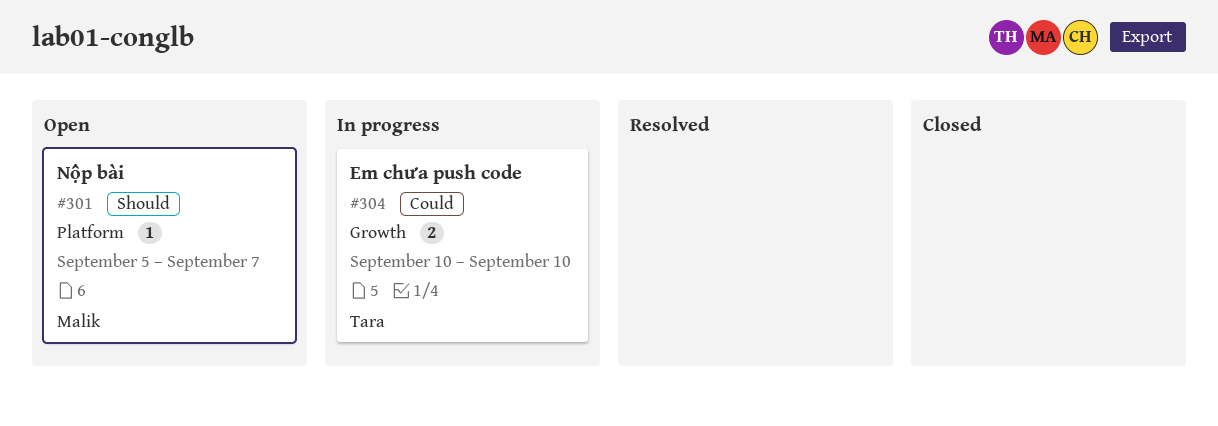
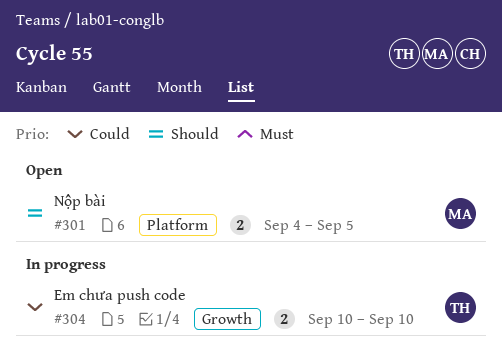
#301, estimate: 1 -> 2
#301, start: Sep 5 -> Sep 4
#301, due: Sep 7 -> Sep 5

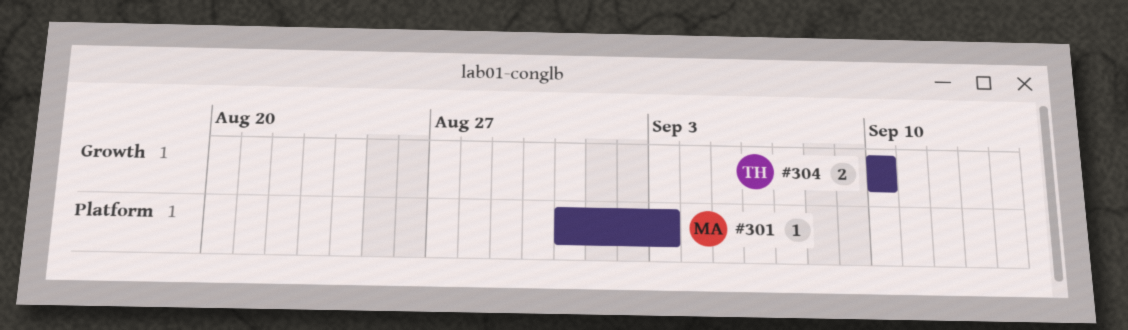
#301, estimate: 2 -> 1
#301, start: Sep 4 -> Aug 31
#301, due: Sep 5 -> Sep 3

